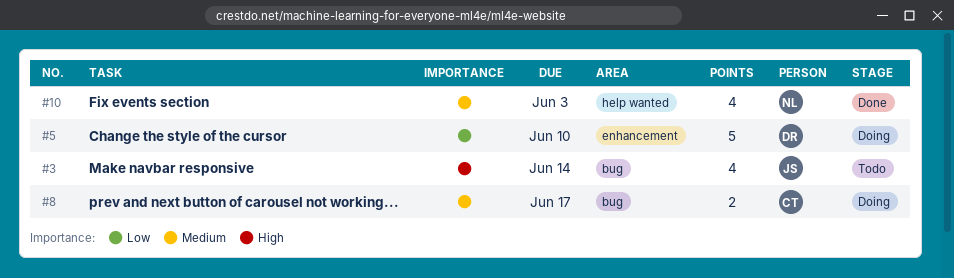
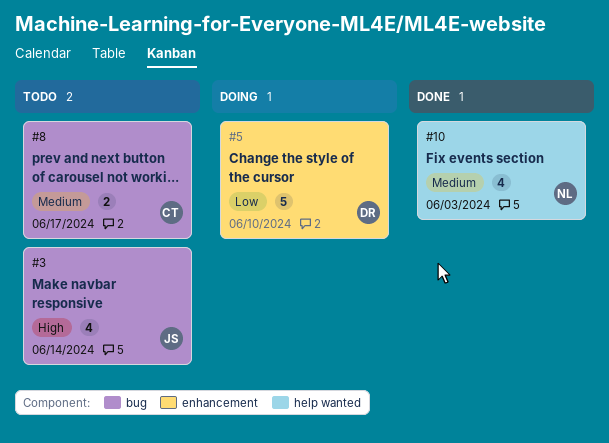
#8, status: Doing -> Todo

